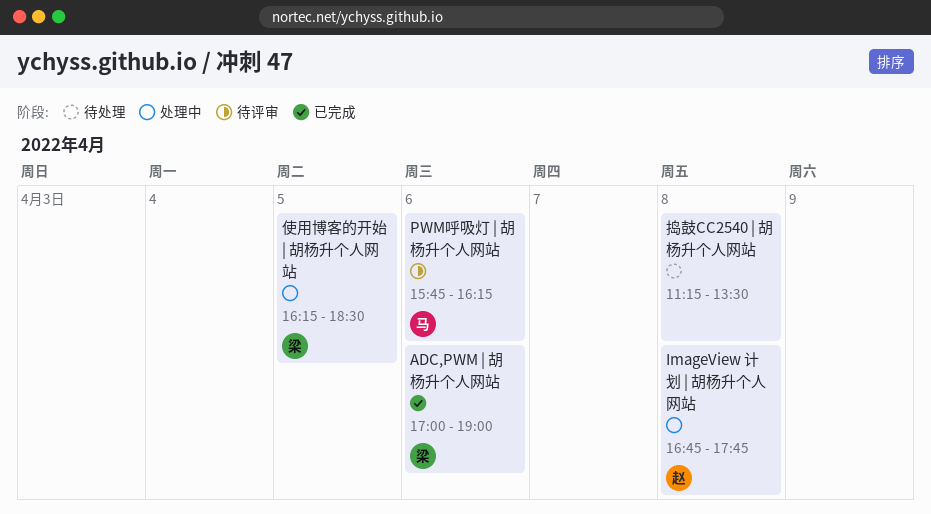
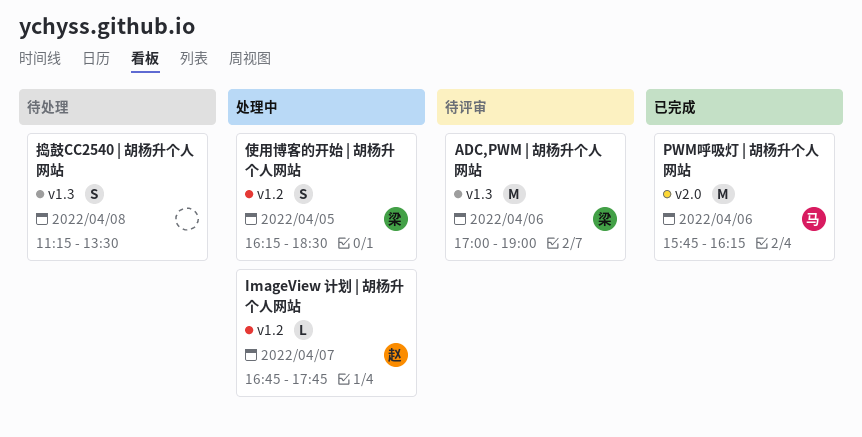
ADC,PWM | 胡杨升个人网站, status: 已完成 -> 待评审
ImageView 计划 | 胡杨升个人网站, day: Apr 8 -> Apr 7
PWM呼吸灯 | 胡杨升个人网站, status: 待评审 -> 已完成

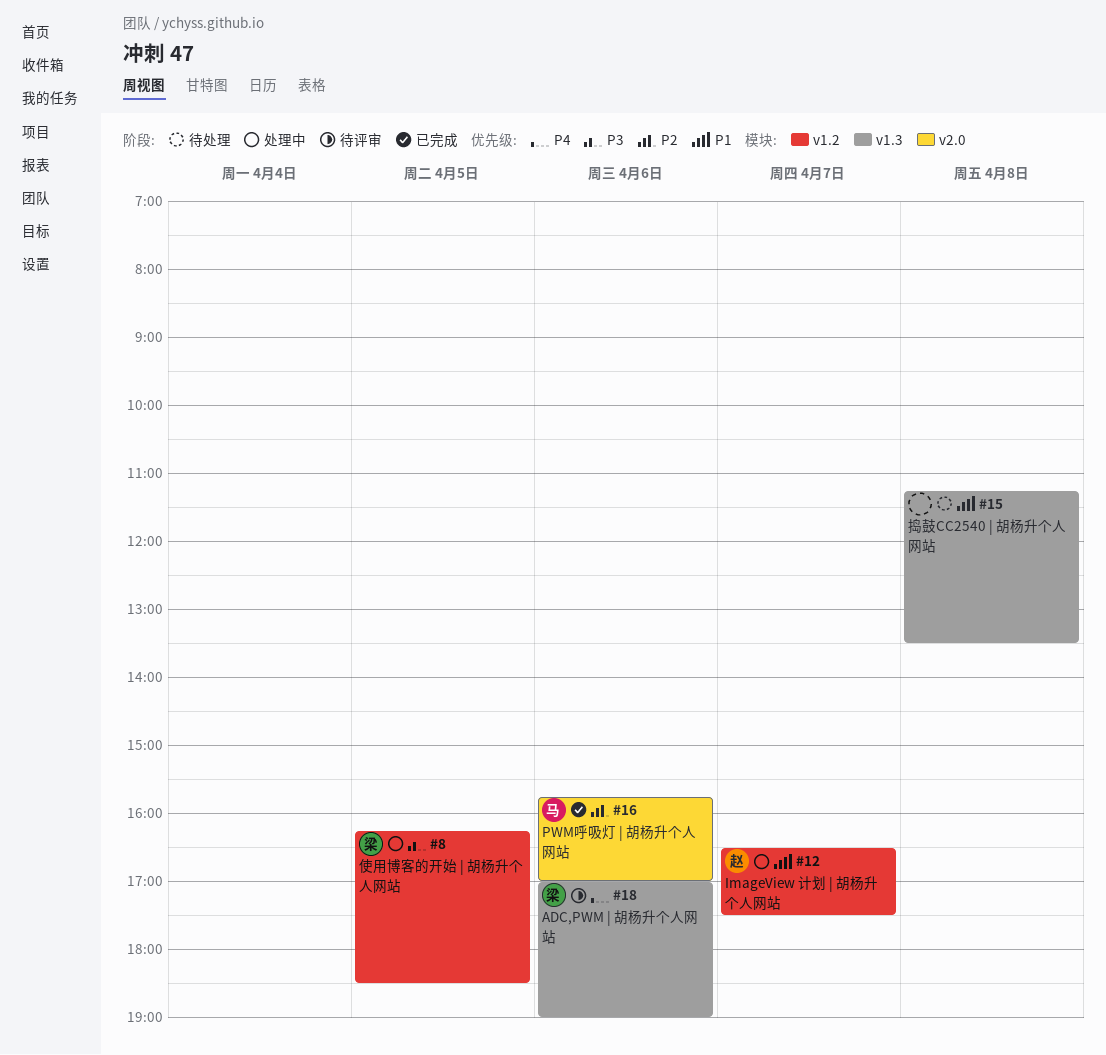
ImageView 计划 | 胡杨升个人网站, begins: 16:45 -> 16:30
ImageView 计划 | 胡杨升个人网站, ends: 17:45 -> 17:30
PWM呼吸灯 | 胡杨升个人网站, ends: 16:15 -> 17:00

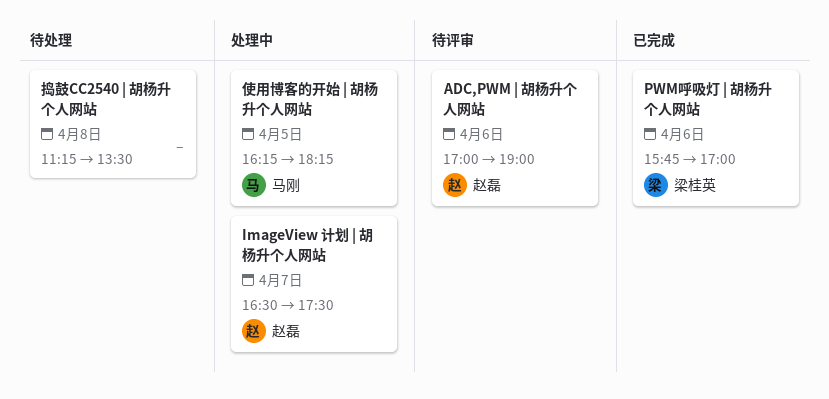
ADC,PWM | 胡杨升个人网站, owner: 梁桂英 -> 赵磊
PWM呼吸灯 | 胡杨升个人网站, owner: 马刚 -> 梁桂英
使用博客的开始 | 胡杨升个人网站, owner: 梁桂英 -> 马刚
使用博客的开始 | 胡杨升个人网站, ends: 18:30 -> 18:15

